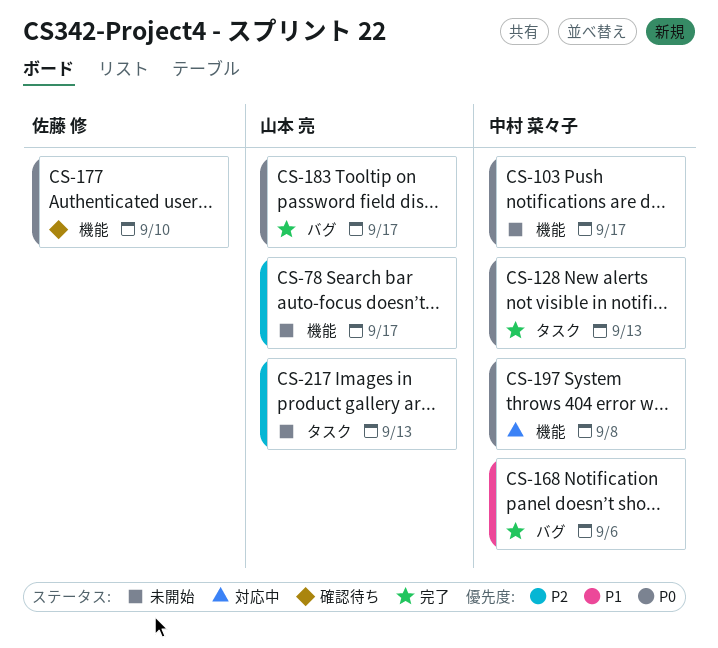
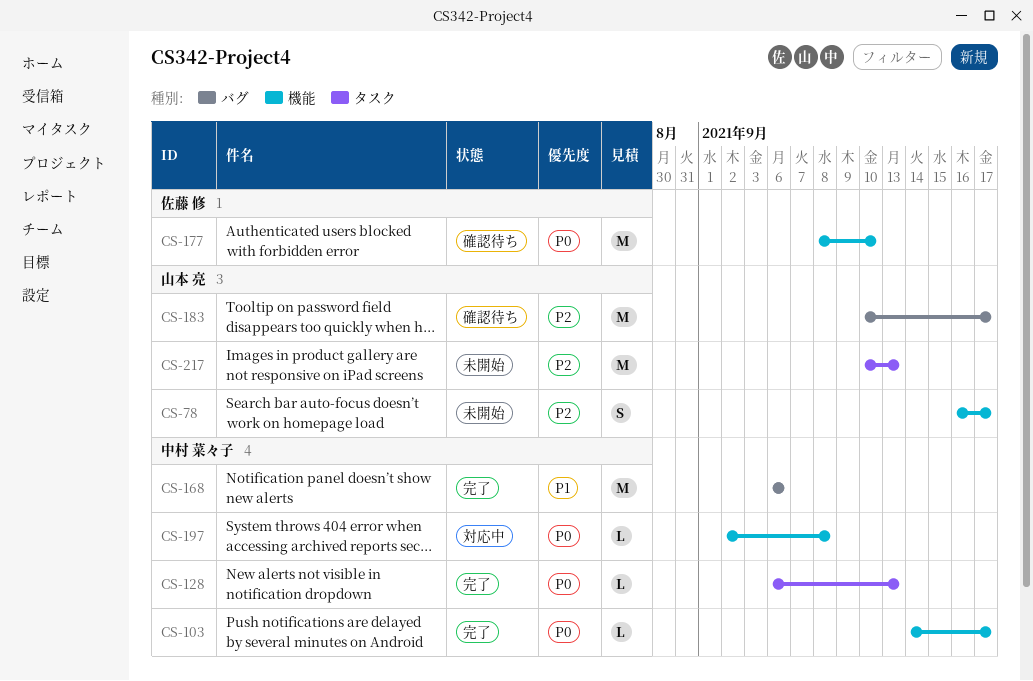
CS-103, status: 未開始 -> 完了
CS-183, status: 完了 -> 確認待ち
CS-183, priority: P0 -> P2

